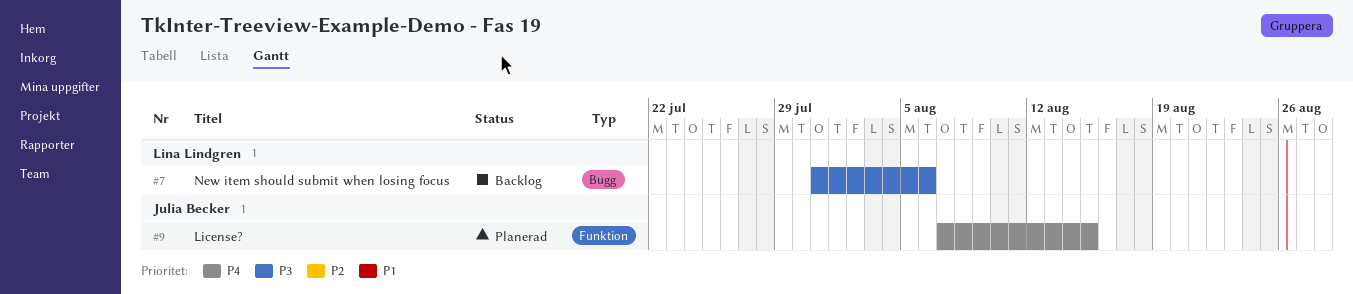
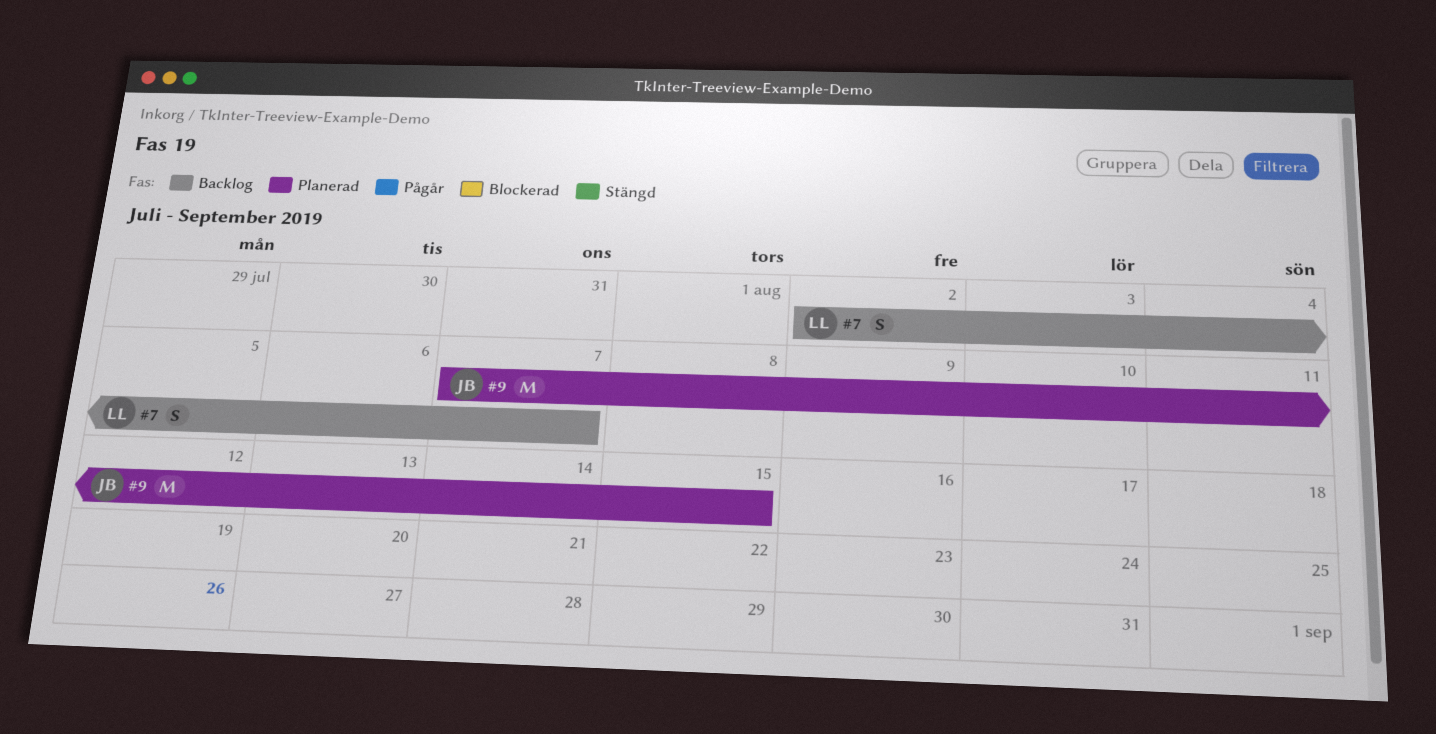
#7, start: Jul 31 -> Aug 2
#7, due: Aug 6 -> Aug 7

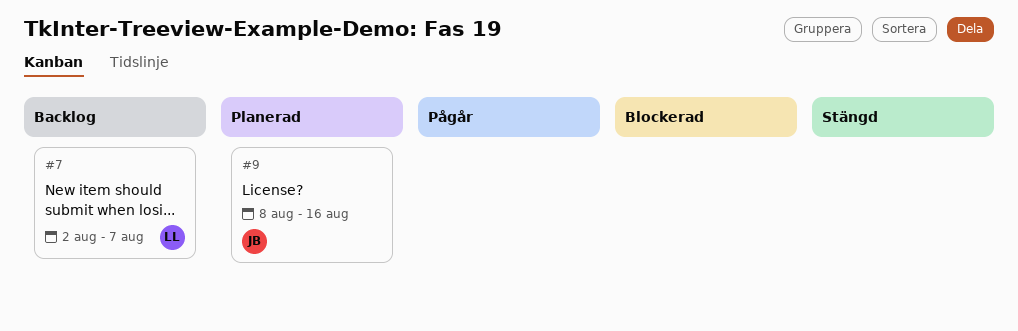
#9, start: Aug 7 -> Aug 8
#9, due: Aug 15 -> Aug 16

